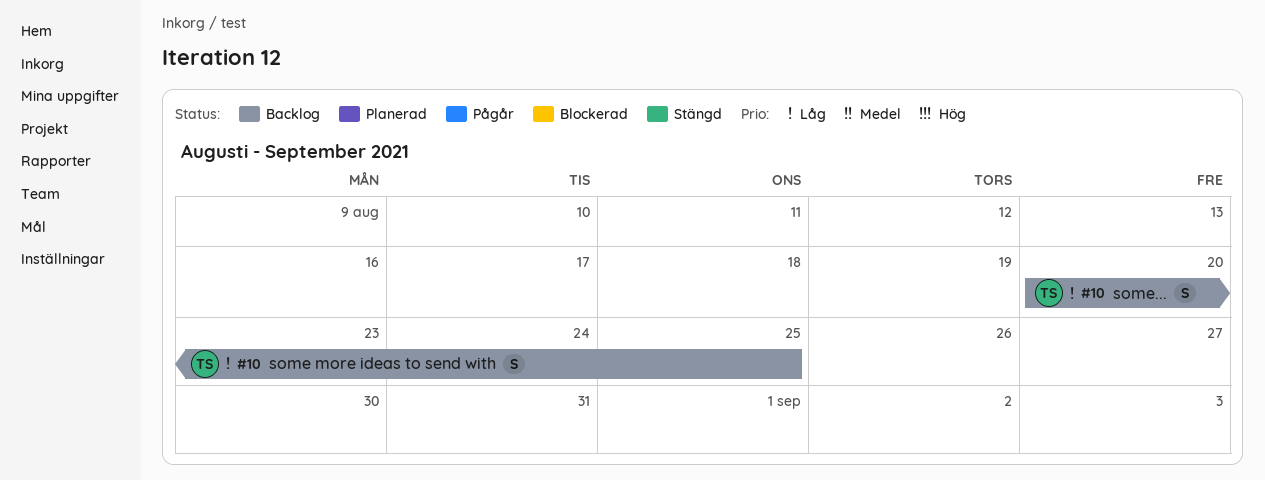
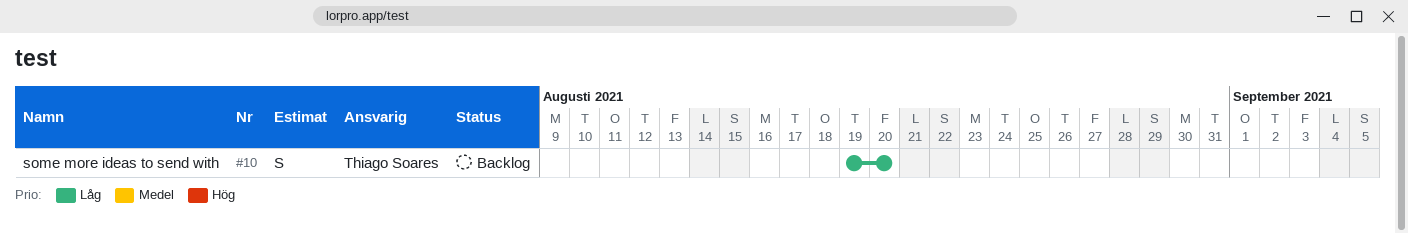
#10, start: Aug 20 -> Aug 19
#10, due: Aug 25 -> Aug 20

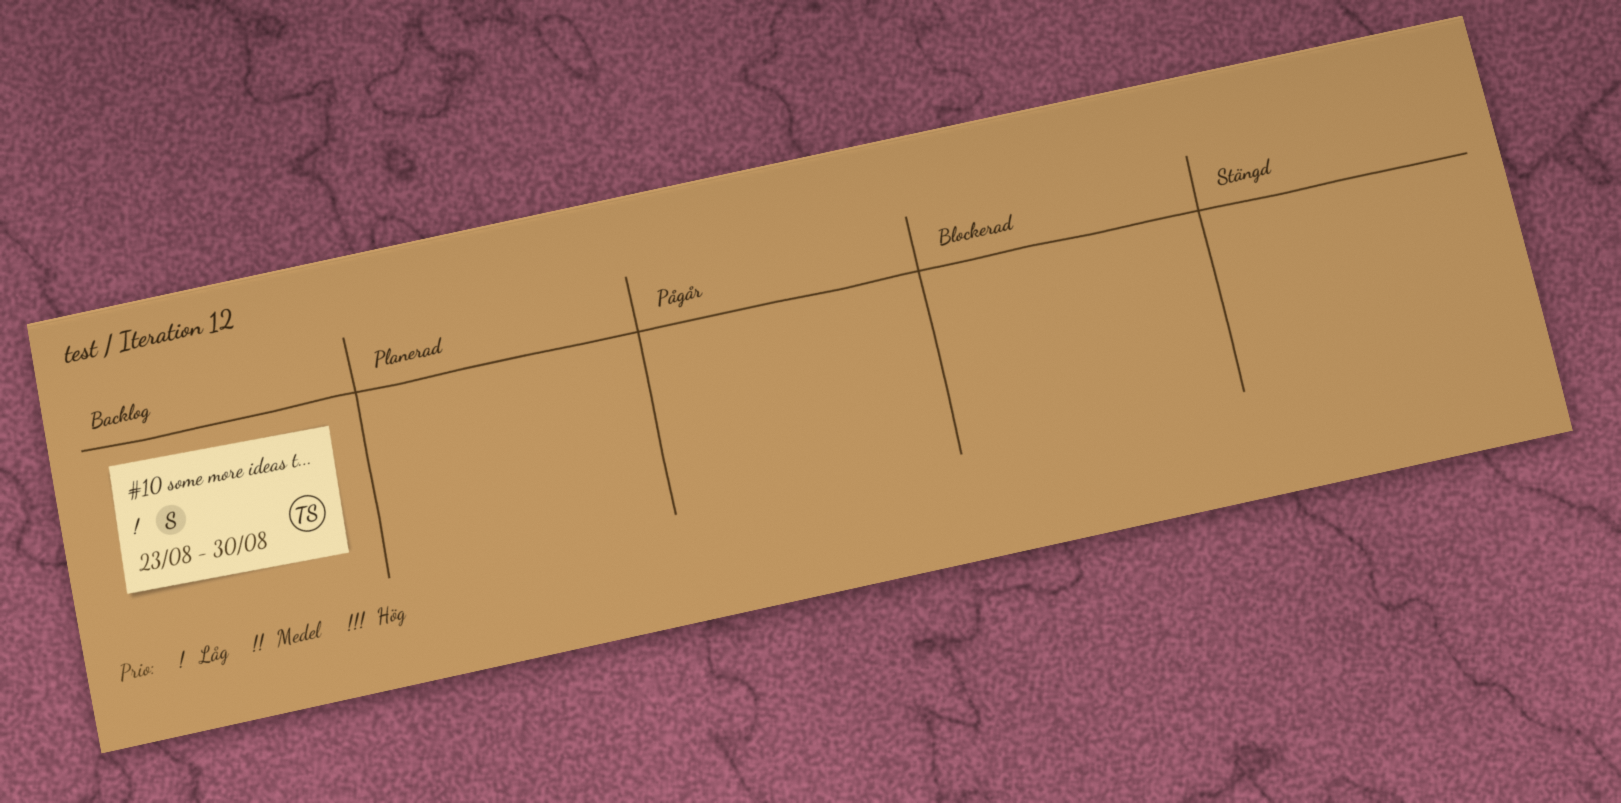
#10, start: Aug 19 -> Aug 23
#10, due: Aug 20 -> Aug 30

